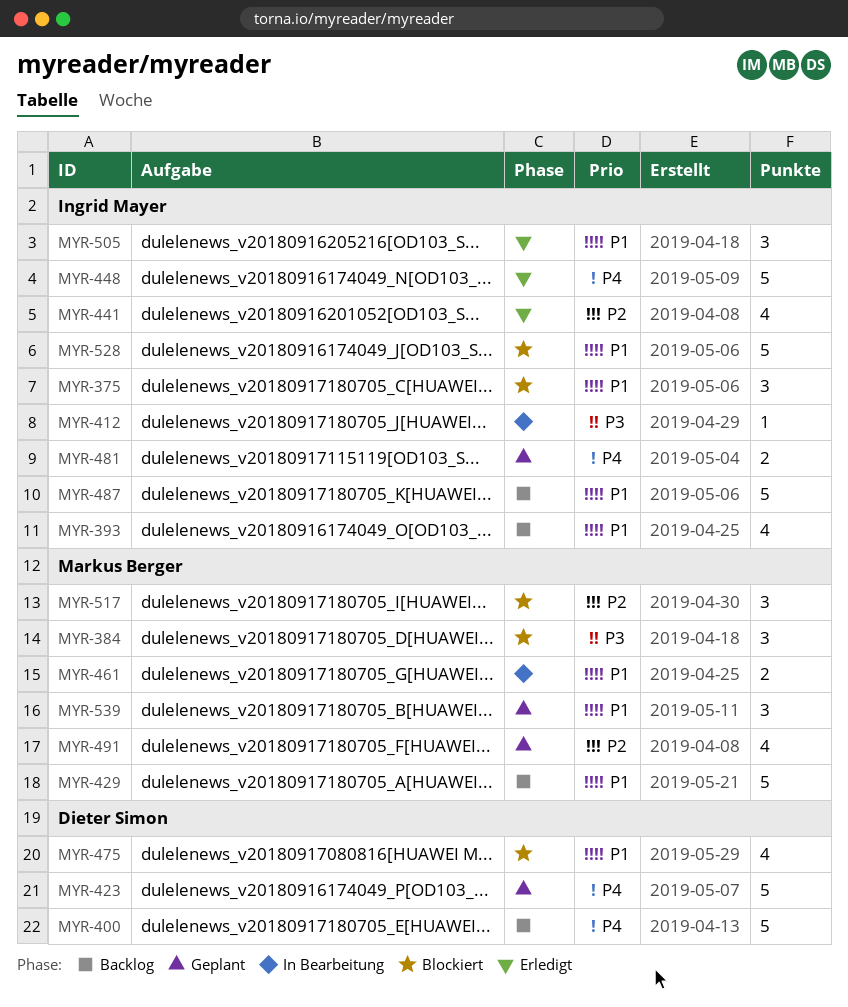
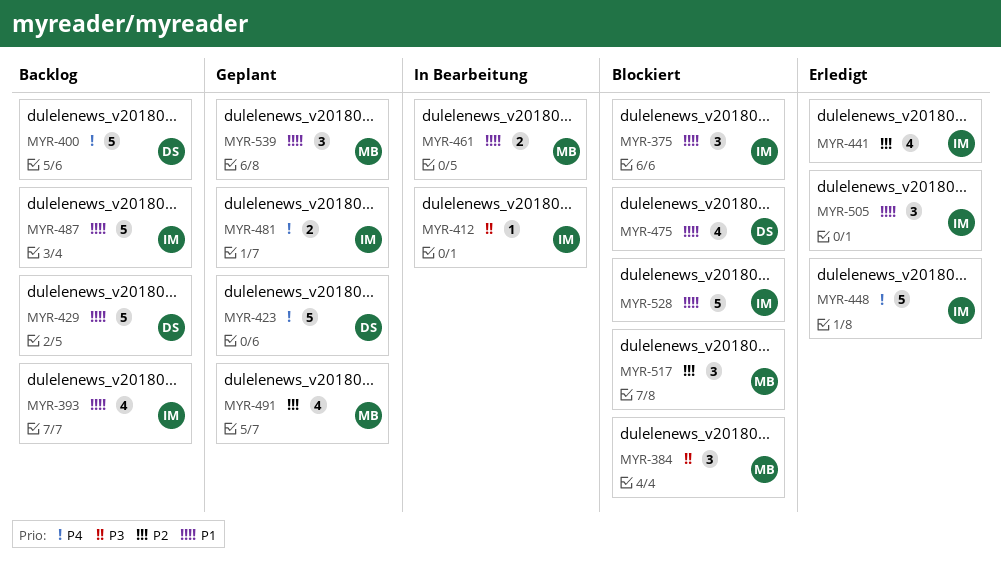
MYR-429, owner: Markus Berger -> Dieter Simon

